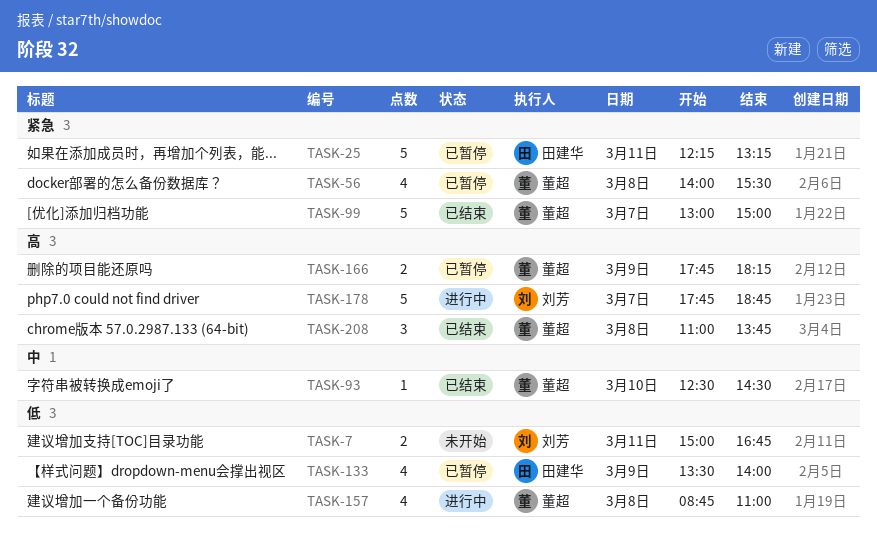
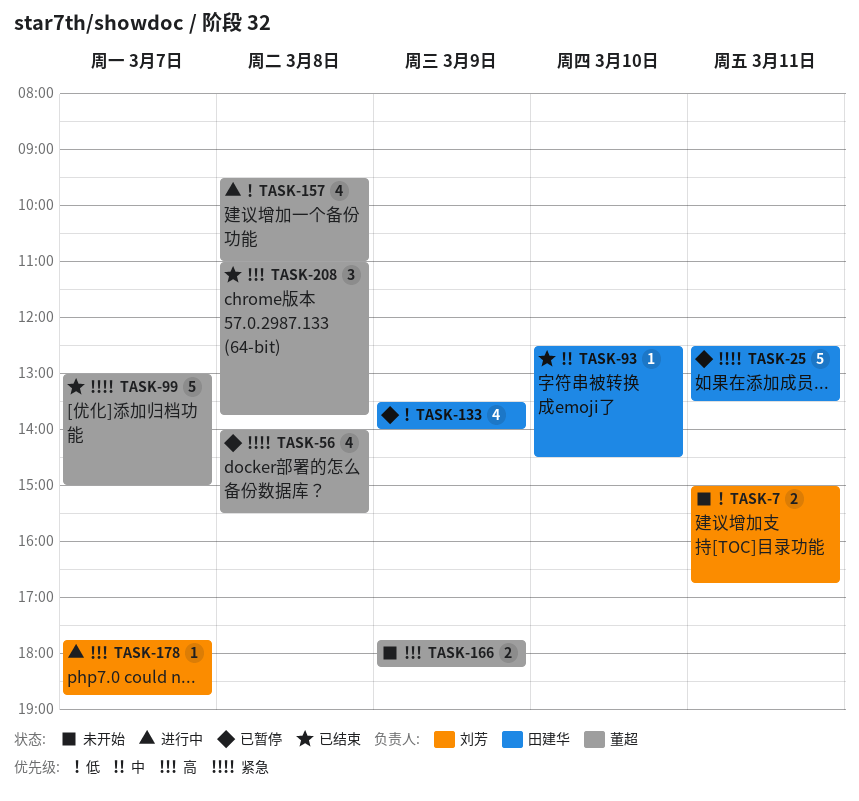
TASK-25, begins: 12:15 -> 12:30
TASK-25, ends: 13:15 -> 13:30
TASK-93, owner: 董超 -> 田建华
TASK-157, begins: 08:45 -> 09:30
TASK-166, status: 已暂停 -> 未开始
TASK-178, estimate: 5 -> 1

